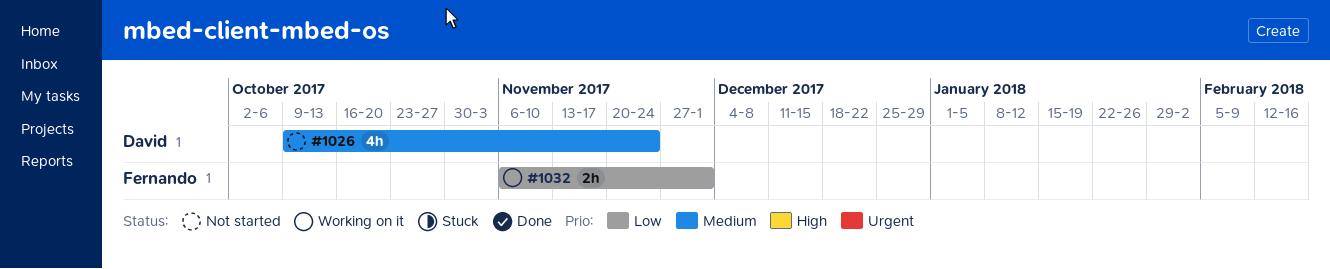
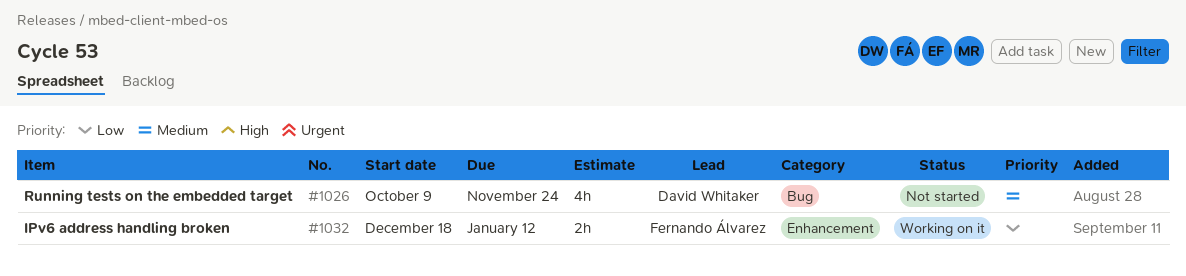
#1032, start: Nov 6 -> Dec 18
#1032, due: Dec 1 -> Jan 12

